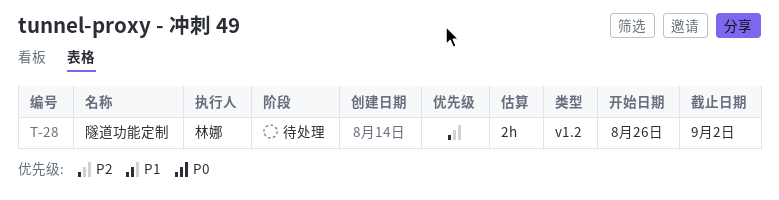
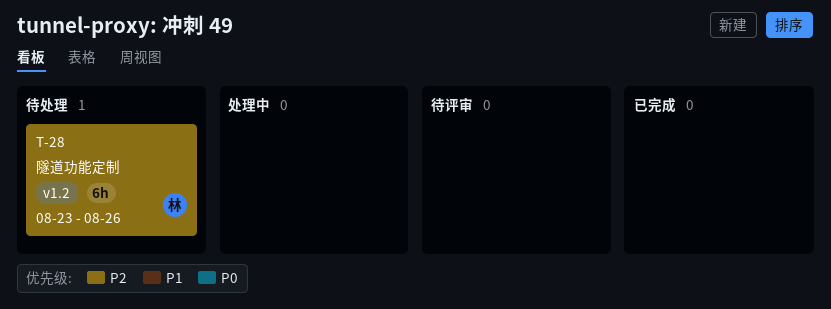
T-28, estimate: 2h -> 6h
T-28, start: Aug 26 -> Aug 23
T-28, due: Sep 2 -> Aug 26

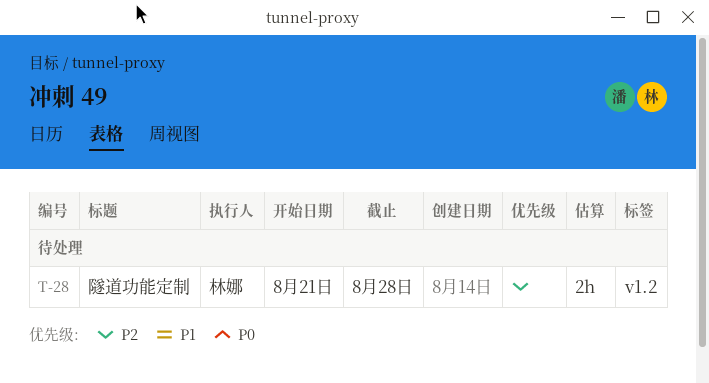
T-28, estimate: 6h -> 2h
T-28, start: Aug 23 -> Aug 21
T-28, due: Aug 26 -> Aug 28

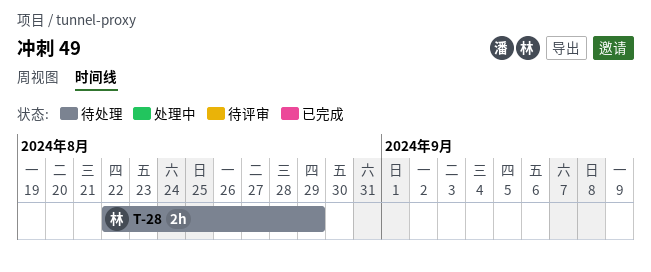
T-28, start: Aug 21 -> Aug 22
T-28, due: Aug 28 -> Aug 29

